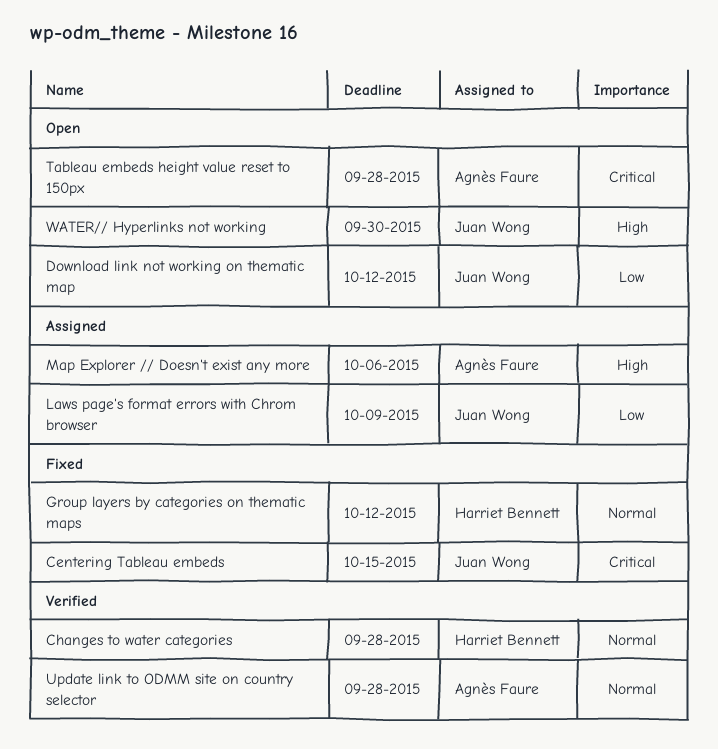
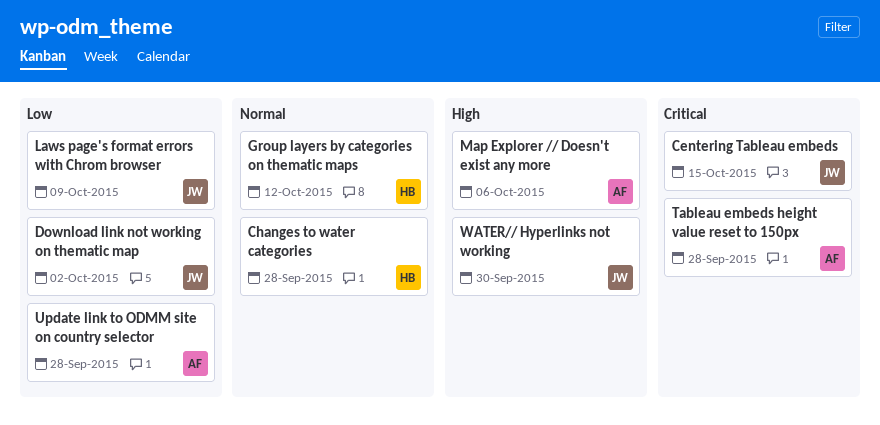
Download link not working on thematic map, due: Oct 12 -> Oct 2
Update link to ODMM site on country selector, priority: Normal -> Low

